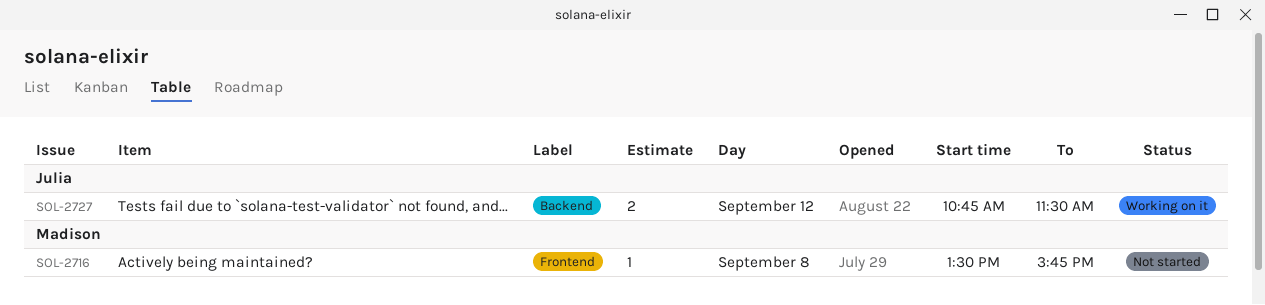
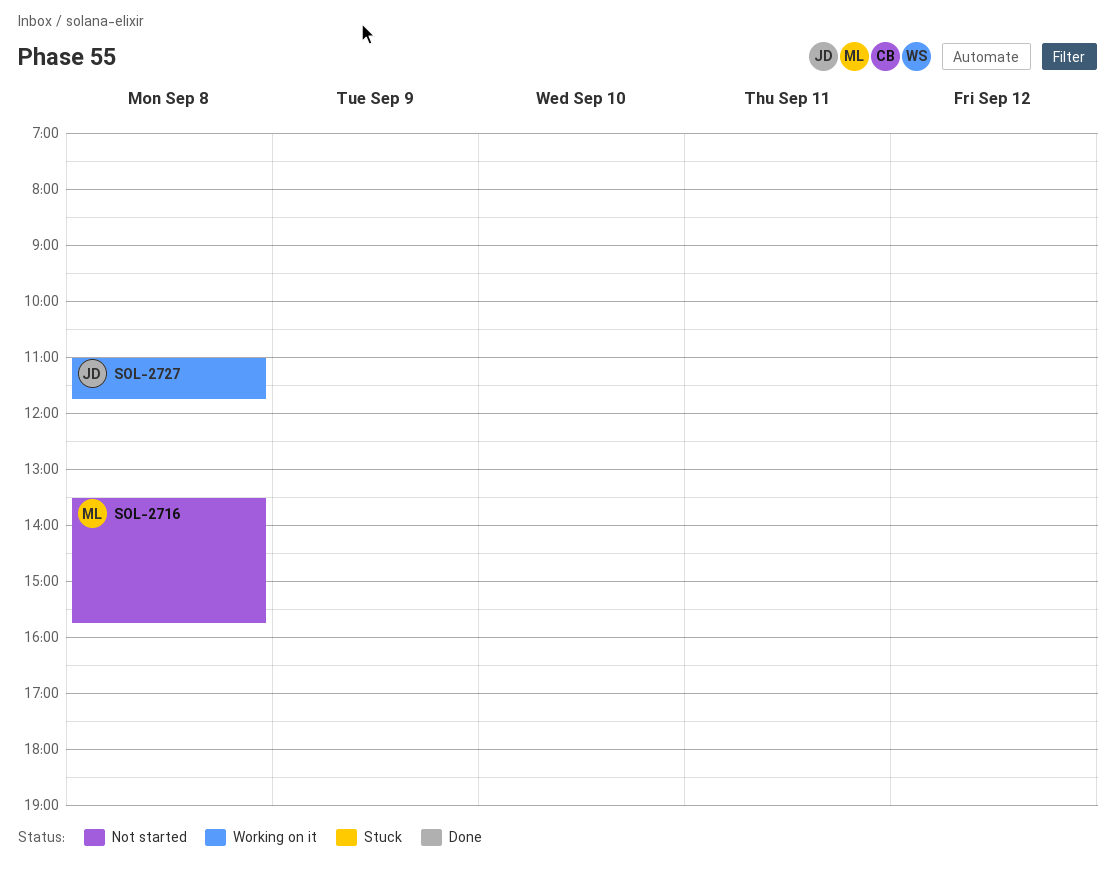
SOL-2727, day: Sep 12 -> Sep 8
SOL-2727, begins: 10:45 -> 11:00
SOL-2727, ends: 11:30 -> 11:45

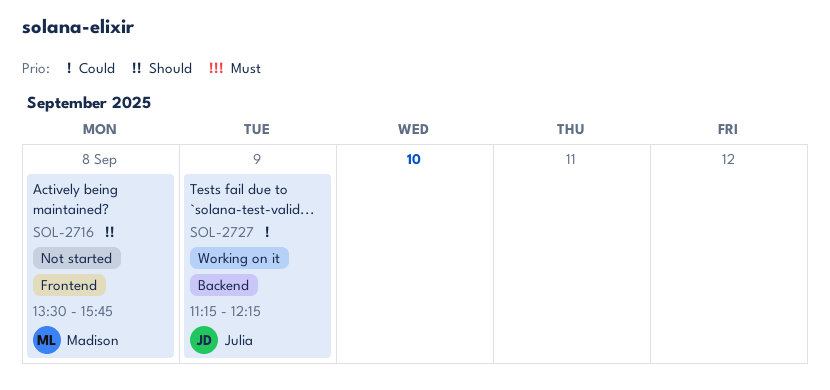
SOL-2727, day: Sep 8 -> Sep 9
SOL-2727, begins: 11:00 -> 11:15
SOL-2727, ends: 11:45 -> 12:15

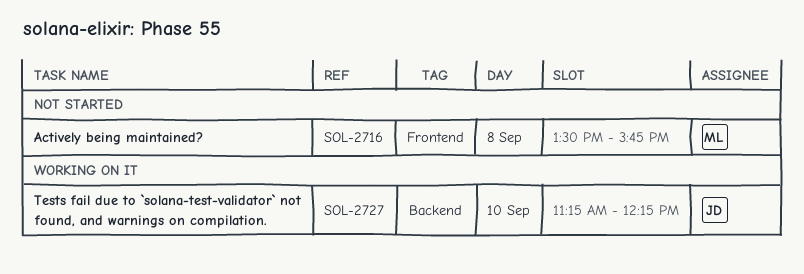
SOL-2727, day: Sep 9 -> Sep 10

